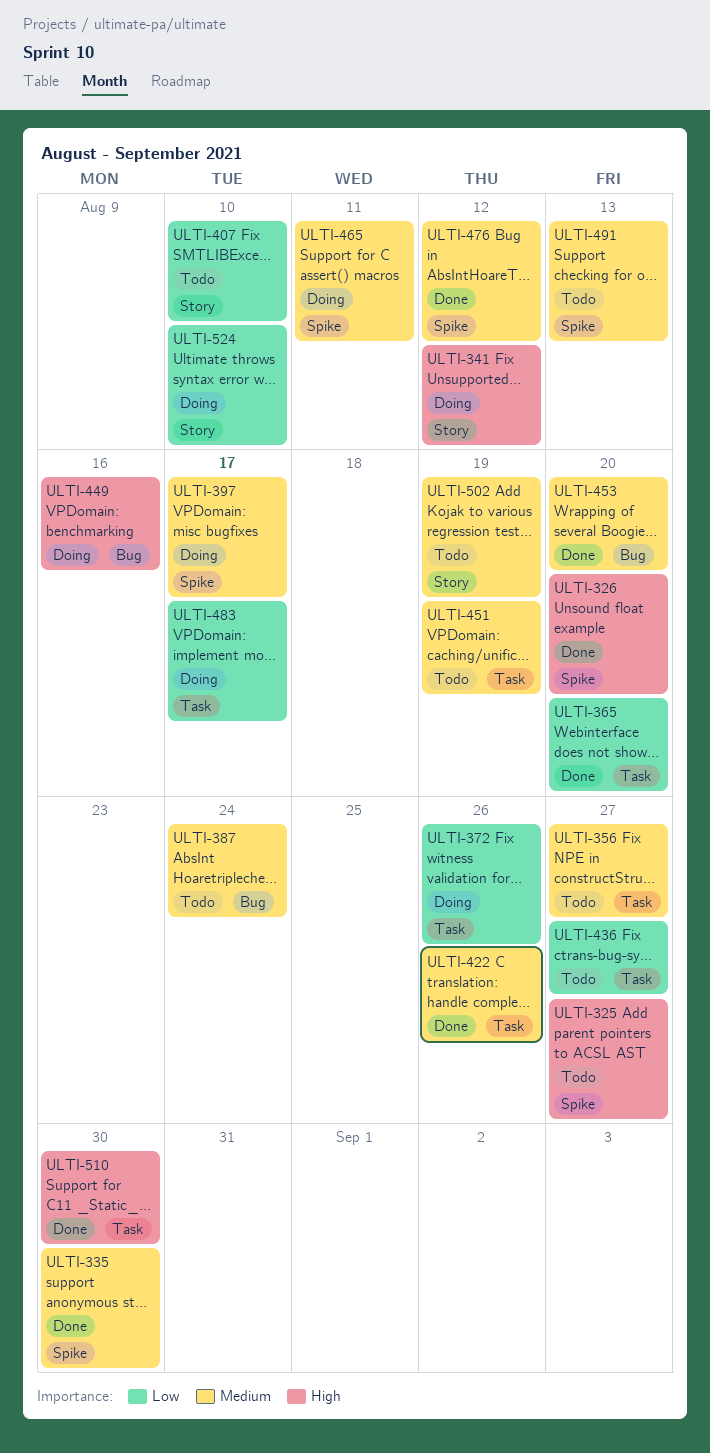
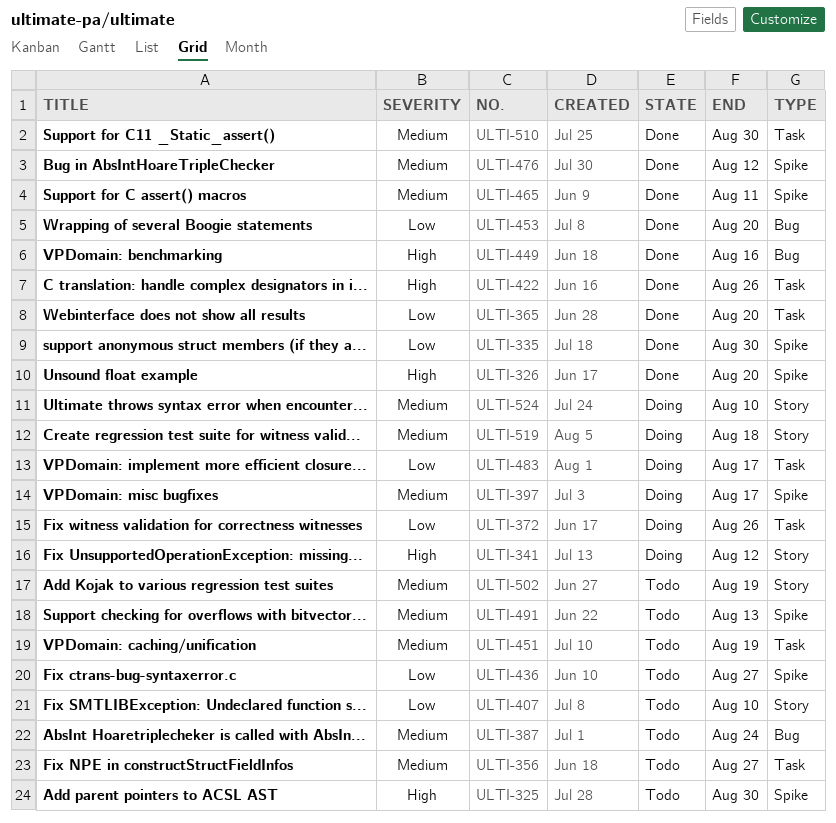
ULTI-325, due: Aug 27 -> Aug 30
ULTI-335, priority: Medium -> Low
ULTI-422, priority: Medium -> High
ULTI-436, label: Task -> Spike
ULTI-449, status: Doing -> Done
ULTI-453, priority: Medium -> Low
ULTI-465, status: Doing -> Done
ULTI-510, priority: High -> Medium
ULTI-519: none -> present
ULTI-524, priority: Low -> Medium

